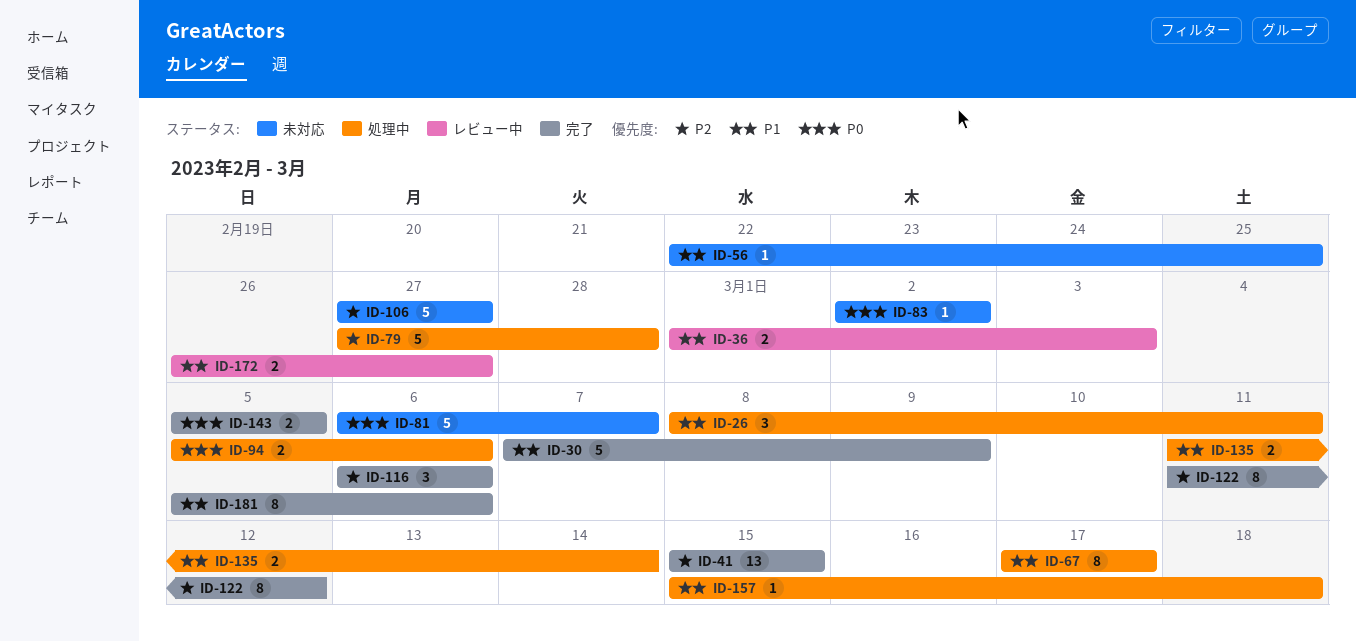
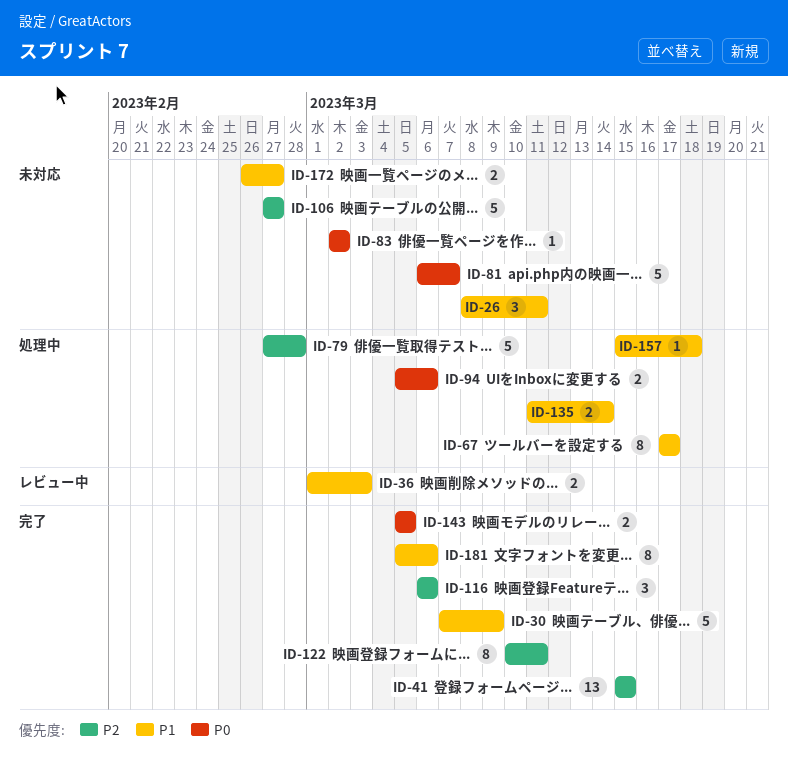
ID-26, status: 処理中 -> 未対応
ID-56: present -> none
ID-122, start: Mar 11 -> Mar 10
ID-122, due: Mar 12 -> Mar 11
ID-172, status: レビュー中 -> 未対応

